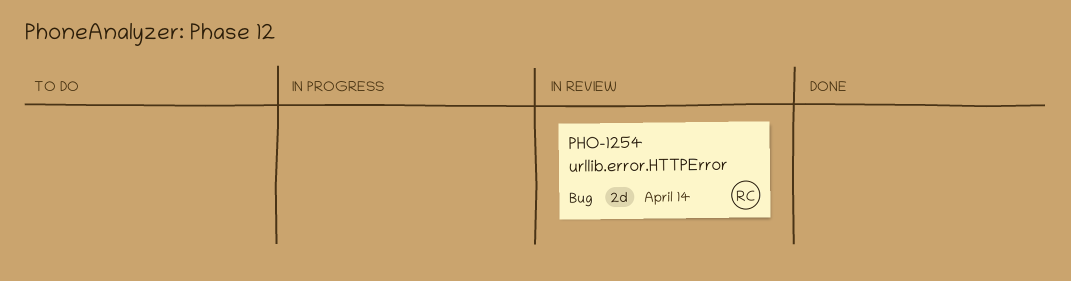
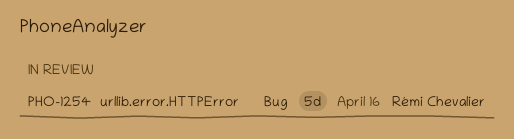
PHO-1254, estimate: 2d -> 5d
PHO-1254, due: Apr 14 -> Apr 16

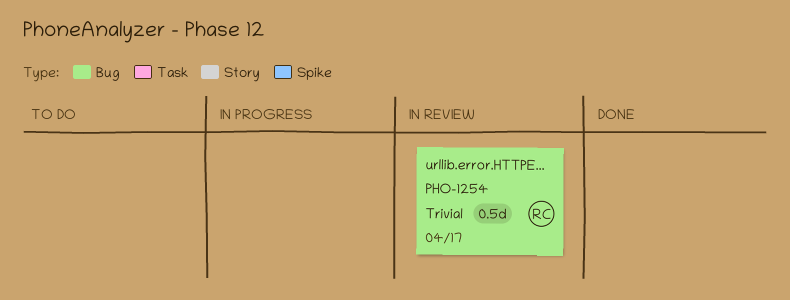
PHO-1254, estimate: 5d -> 0.5d
PHO-1254, due: Apr 16 -> Apr 17

